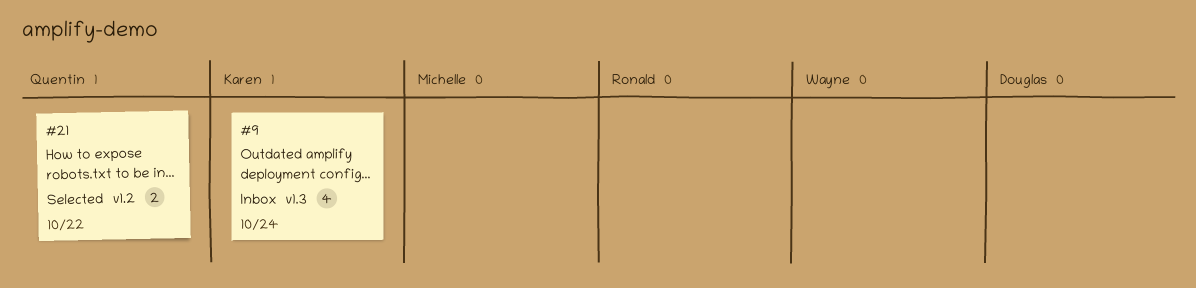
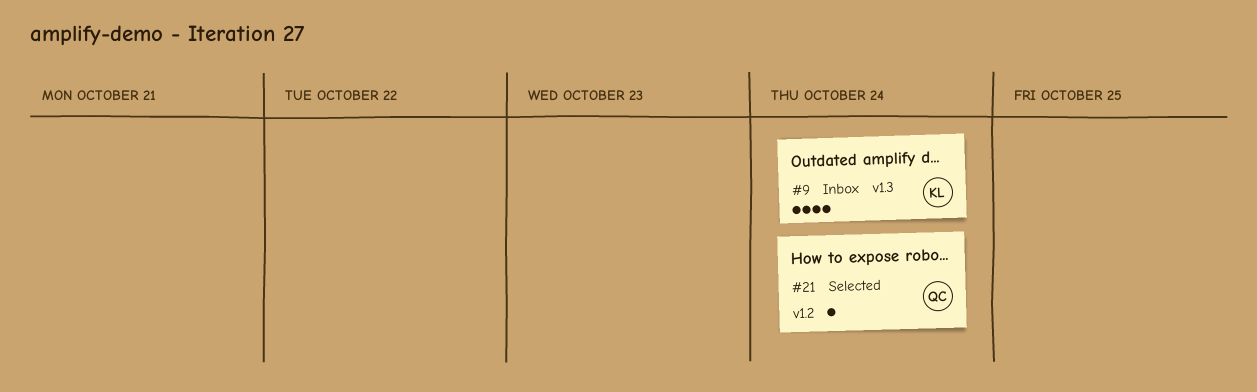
#21, estimate: 2 -> 1
#21, due: Oct 22 -> Oct 24

